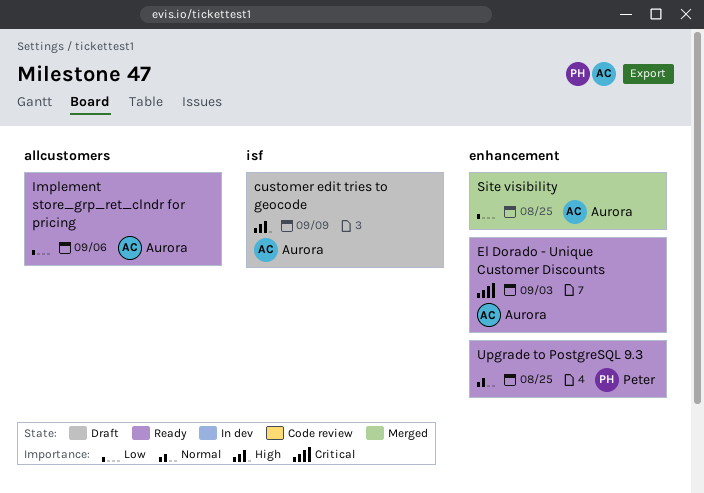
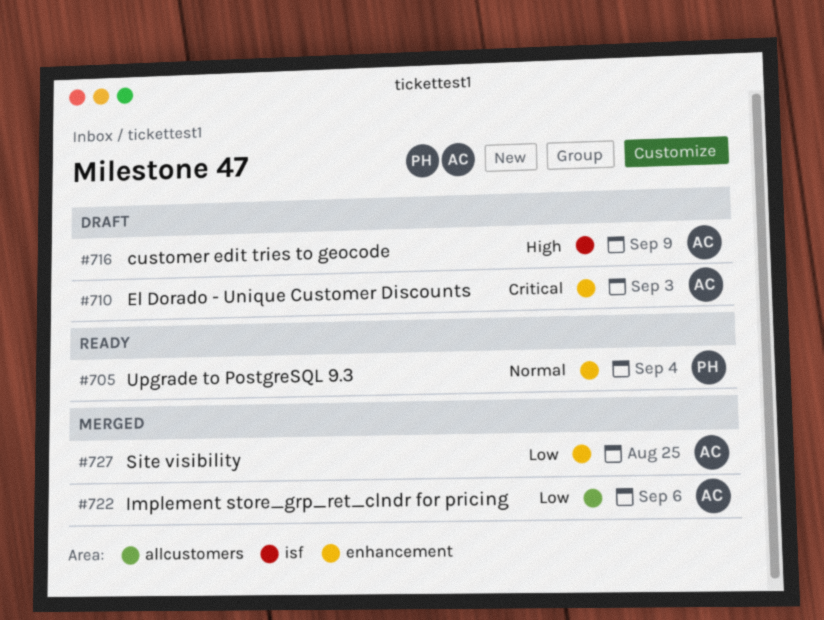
El Dorado - Unique Customer Discounts, status: Ready -> Draft
Implement store_grp_ret_clndr for pricing, status: Ready -> Merged
Upgrade to PostgreSQL 9.3, due: Aug 25 -> Sep 4

